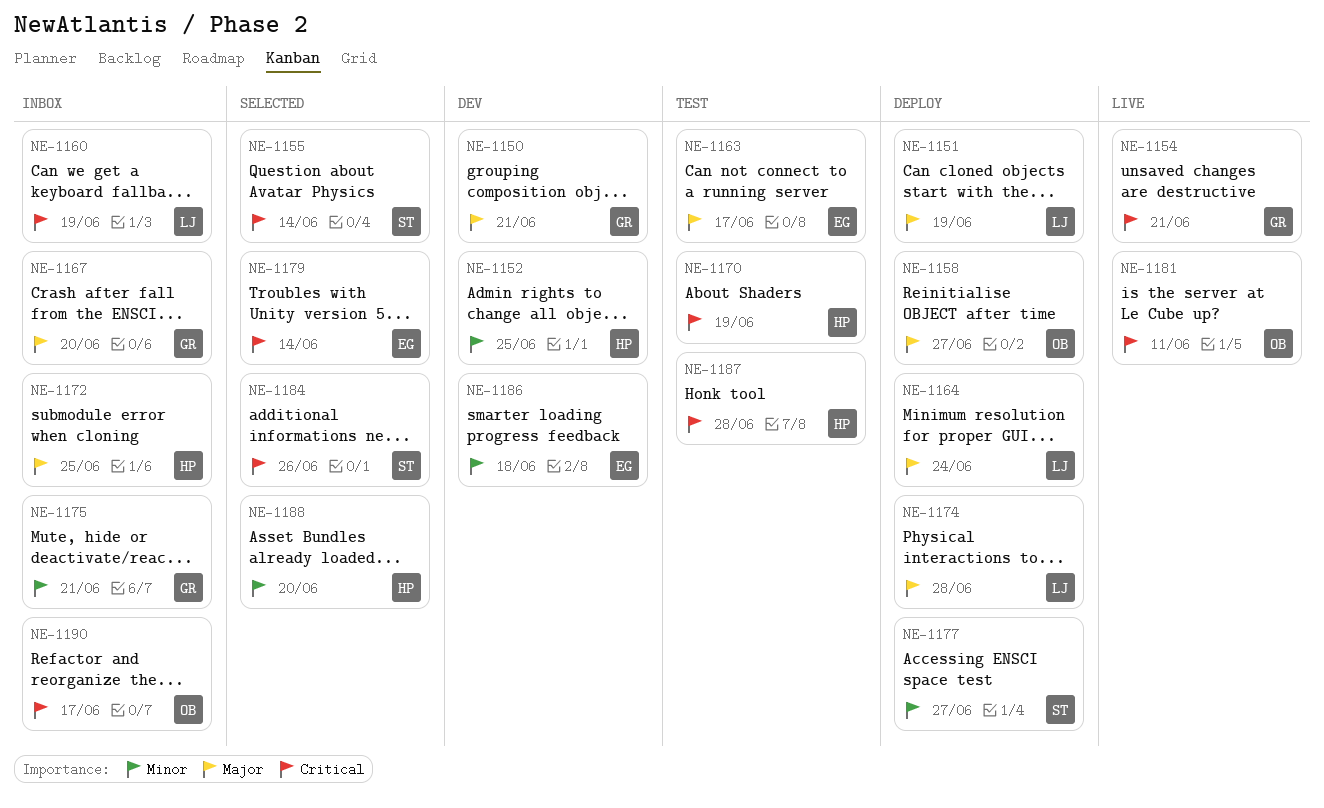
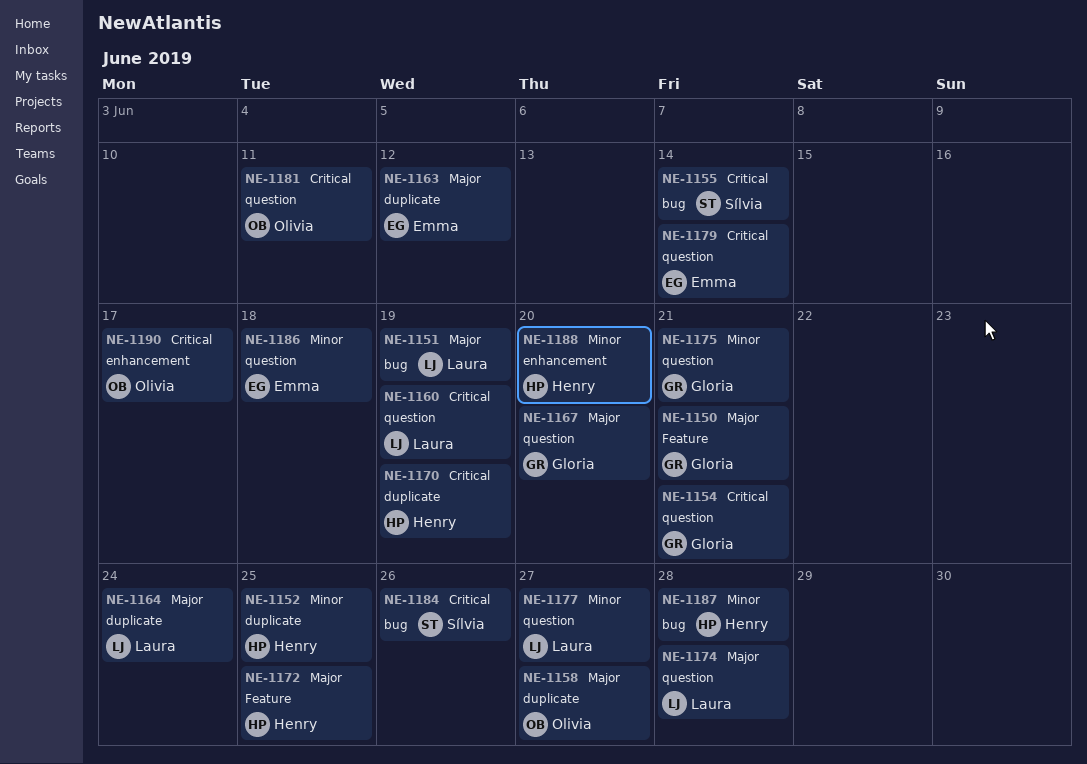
NE-1163, due: Jun 17 -> Jun 12
NE-1177, owner: Sílvia -> Laura
NE-1187, priority: Critical -> Minor

